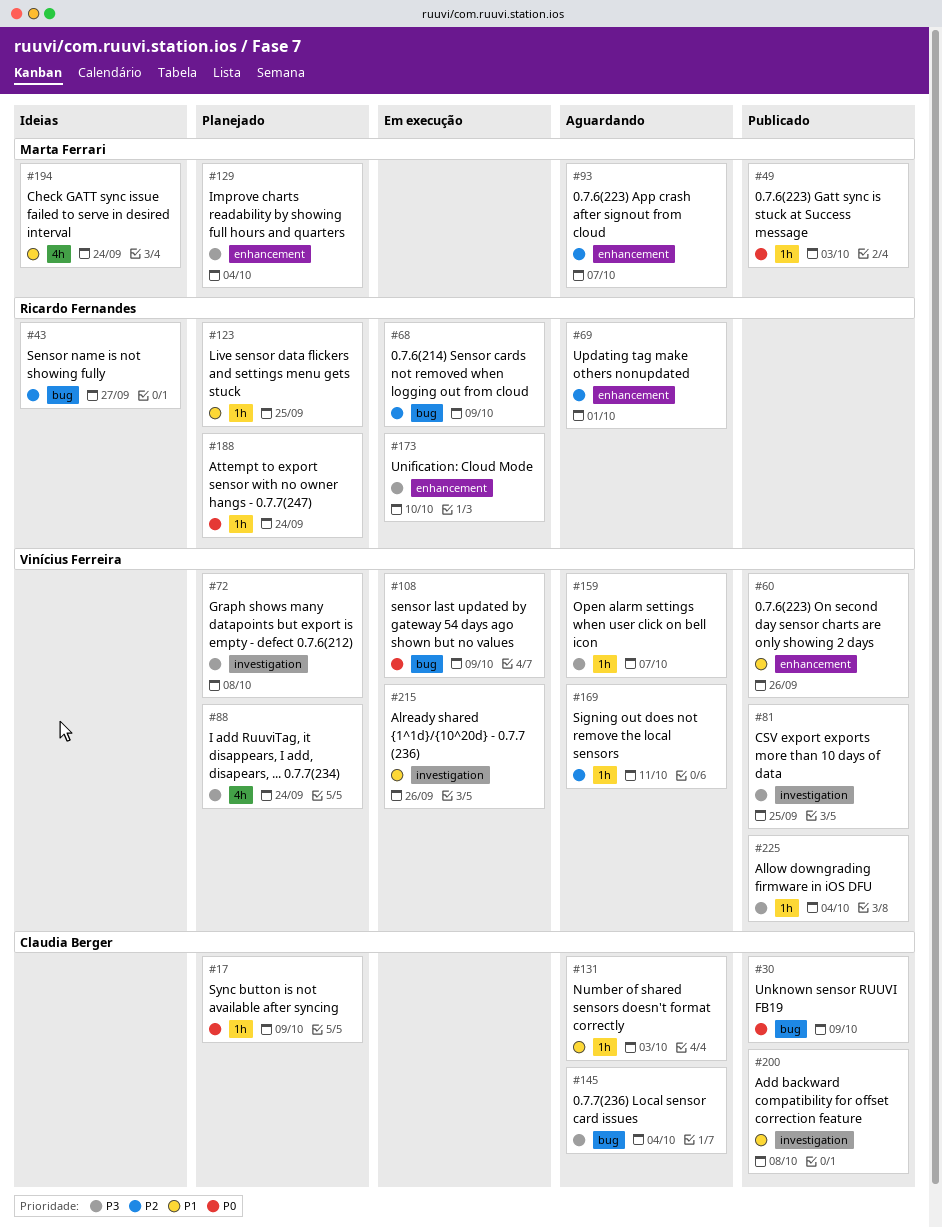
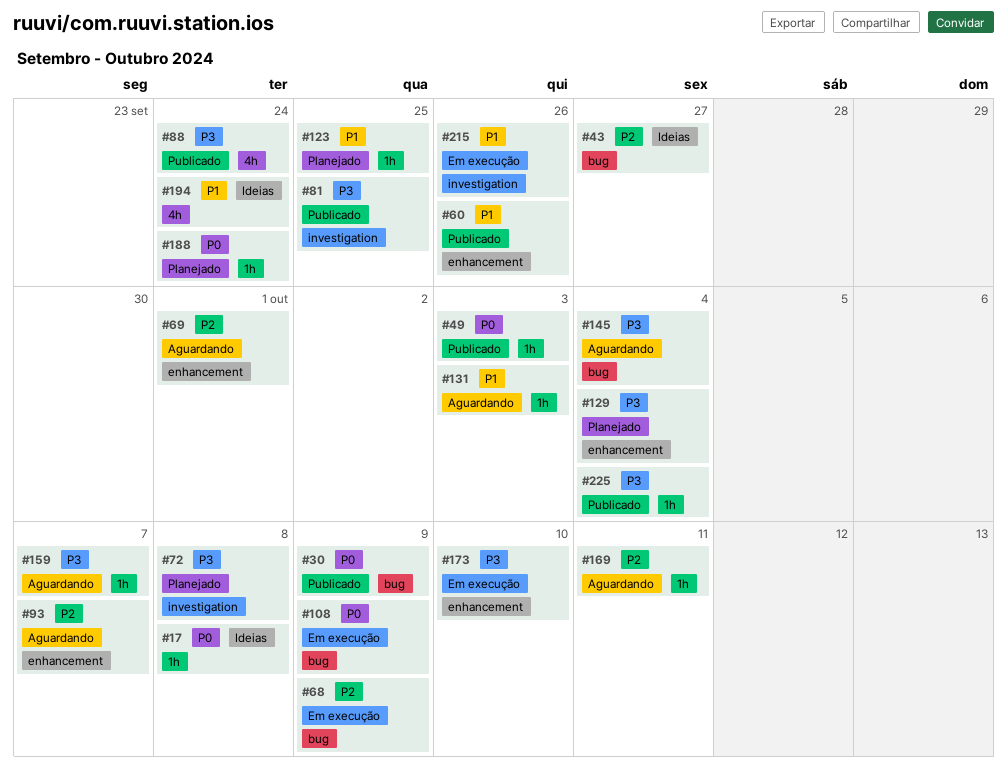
#17, status: Planejado -> Ideias
#17, due: Oct 9 -> Oct 8
#88, status: Planejado -> Publicado
#200: present -> none

